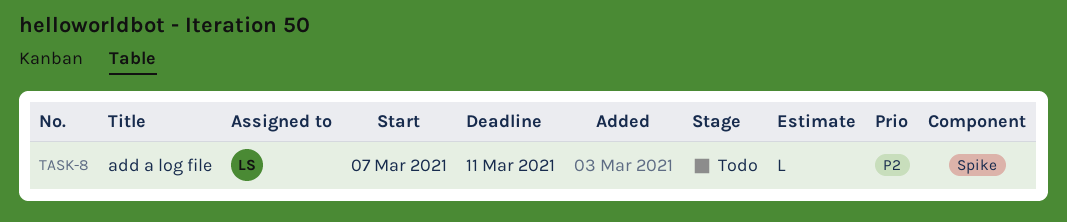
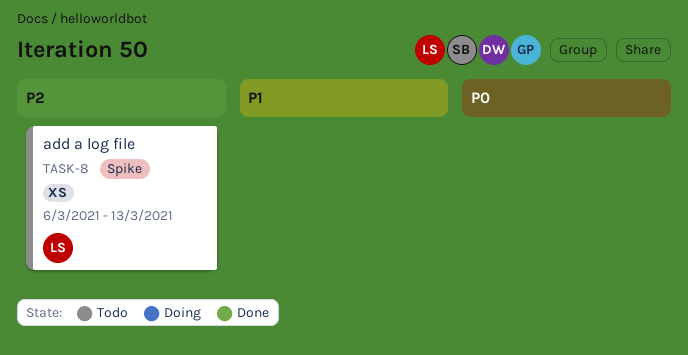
TASK-8, estimate: L -> XS
TASK-8, start: Mar 7 -> Mar 6
TASK-8, due: Mar 11 -> Mar 13

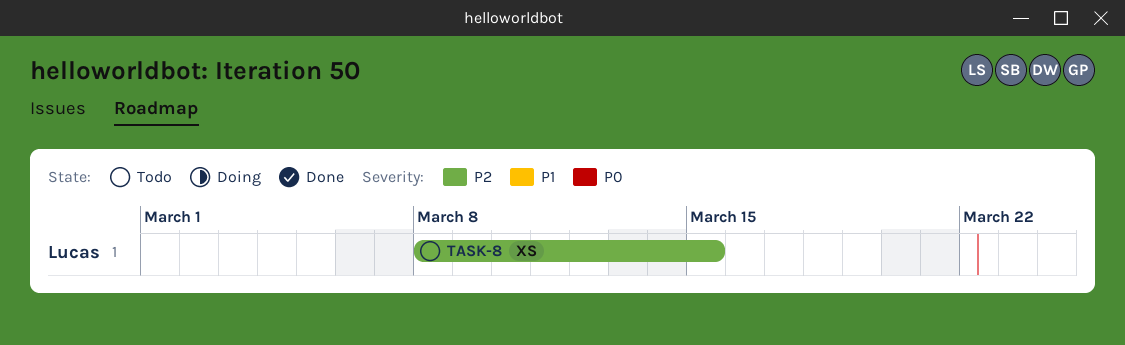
TASK-8, start: Mar 6 -> Mar 8
TASK-8, due: Mar 13 -> Mar 15

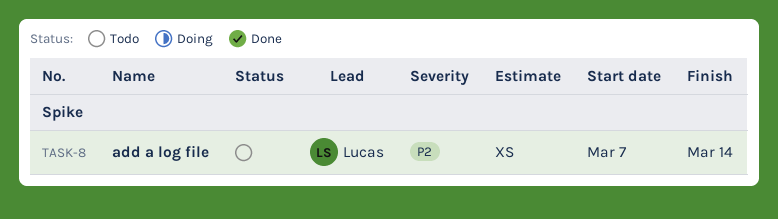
TASK-8, start: Mar 8 -> Mar 7
TASK-8, due: Mar 15 -> Mar 14

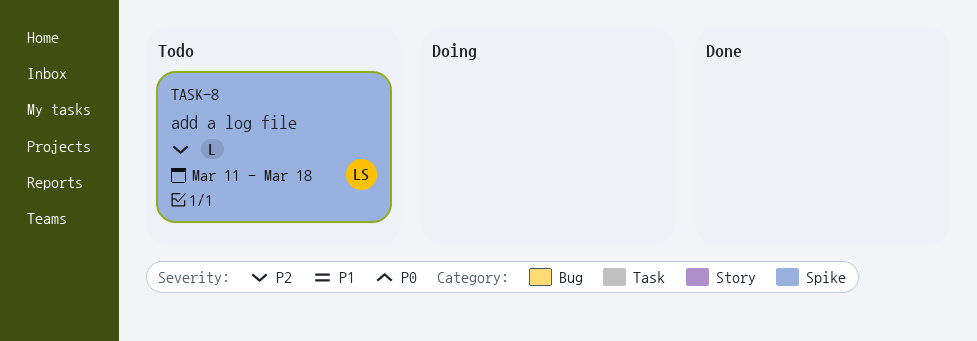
TASK-8, estimate: XS -> L
TASK-8, start: Mar 7 -> Mar 11
TASK-8, due: Mar 14 -> Mar 18

